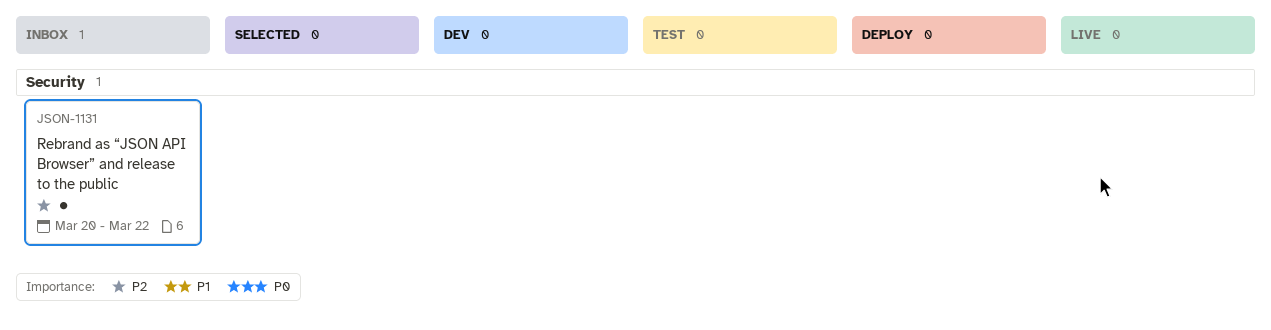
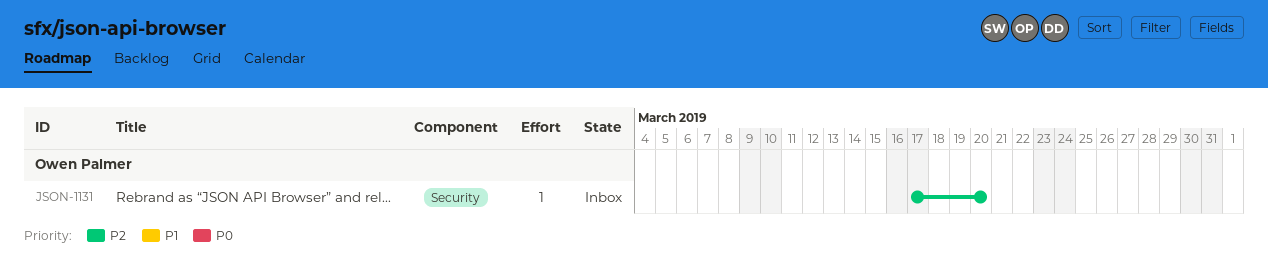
JSON-1131, start: Mar 20 -> Mar 17
JSON-1131, due: Mar 22 -> Mar 20

